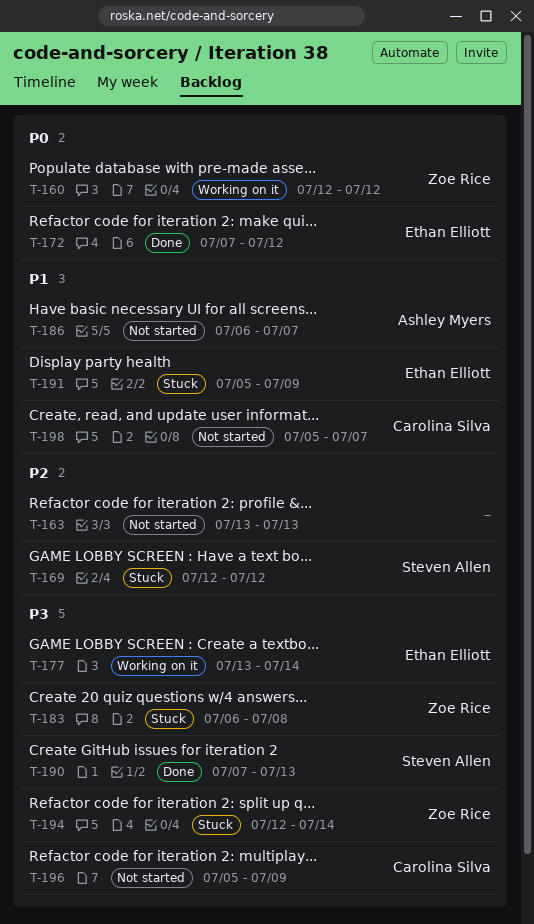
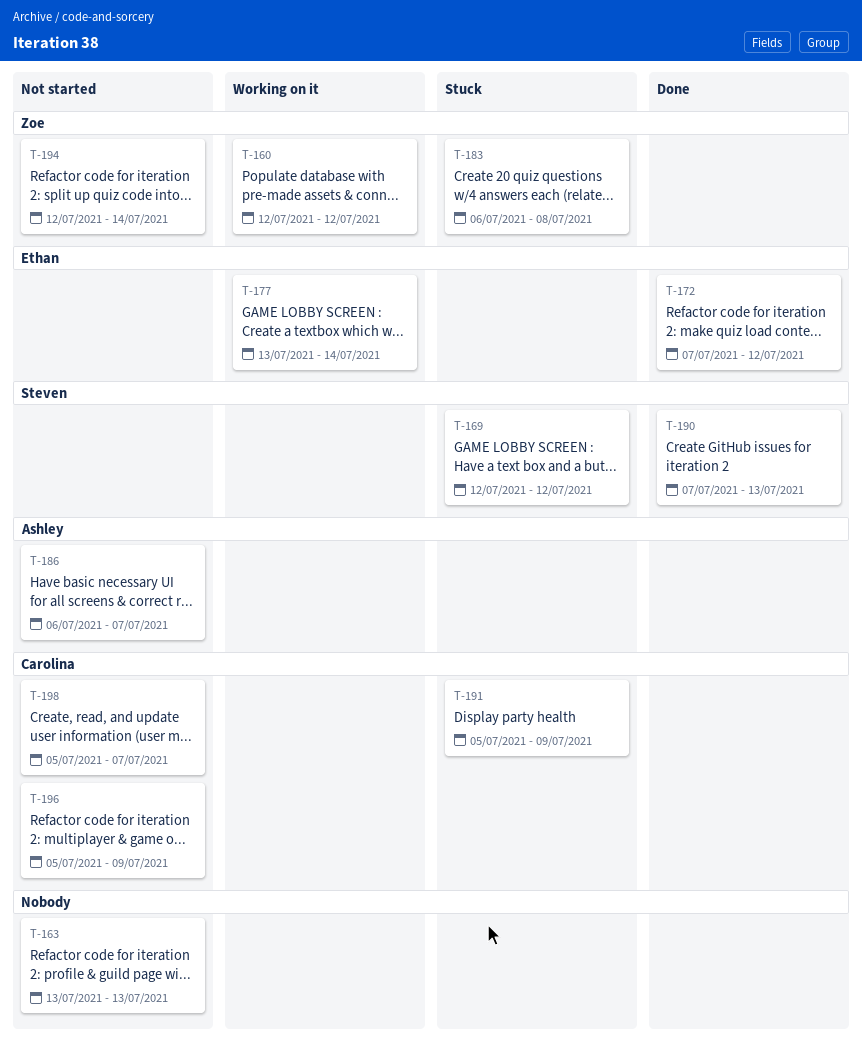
T-191, owner: Ethan Elliott -> Carolina Silva
T-194, status: Stuck -> Not started

